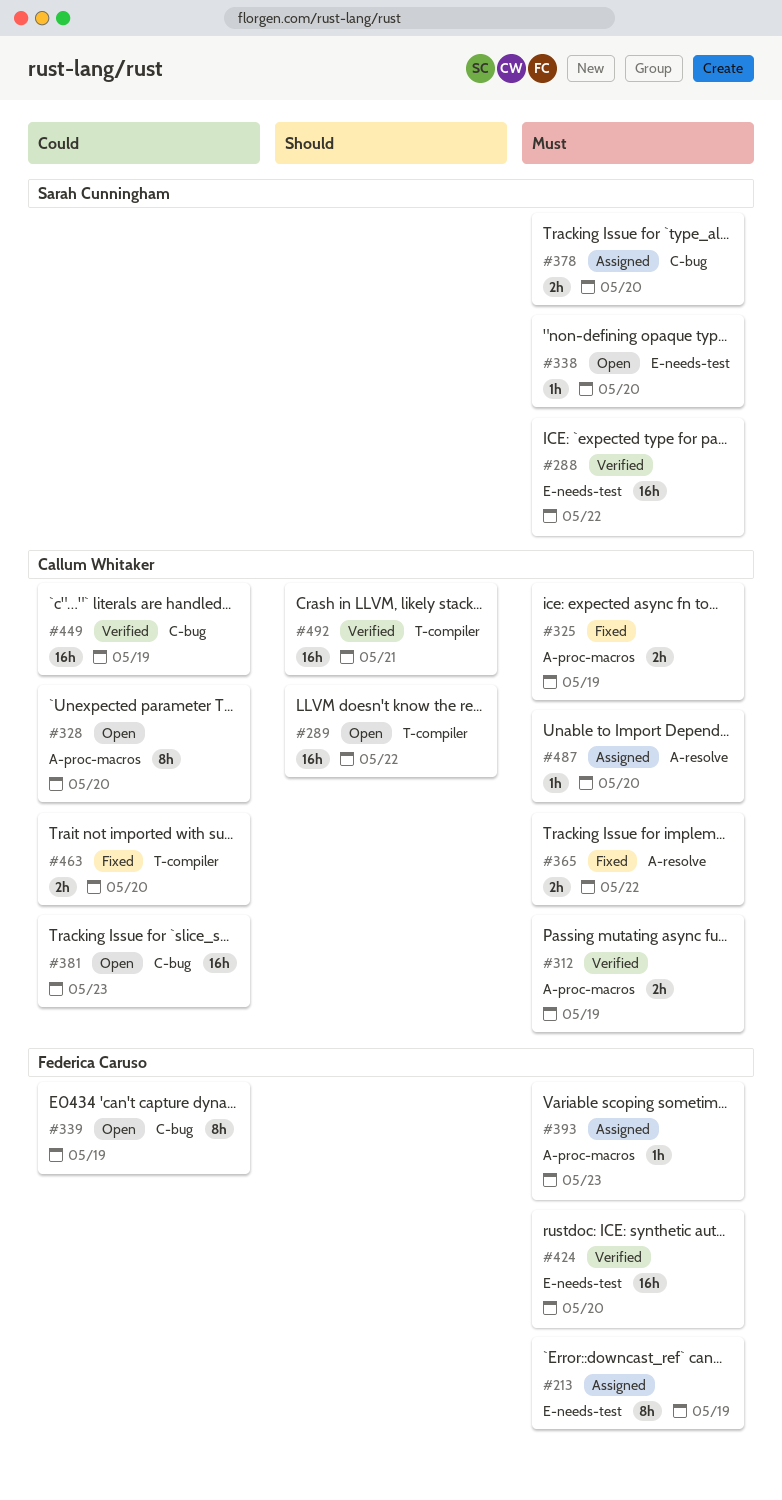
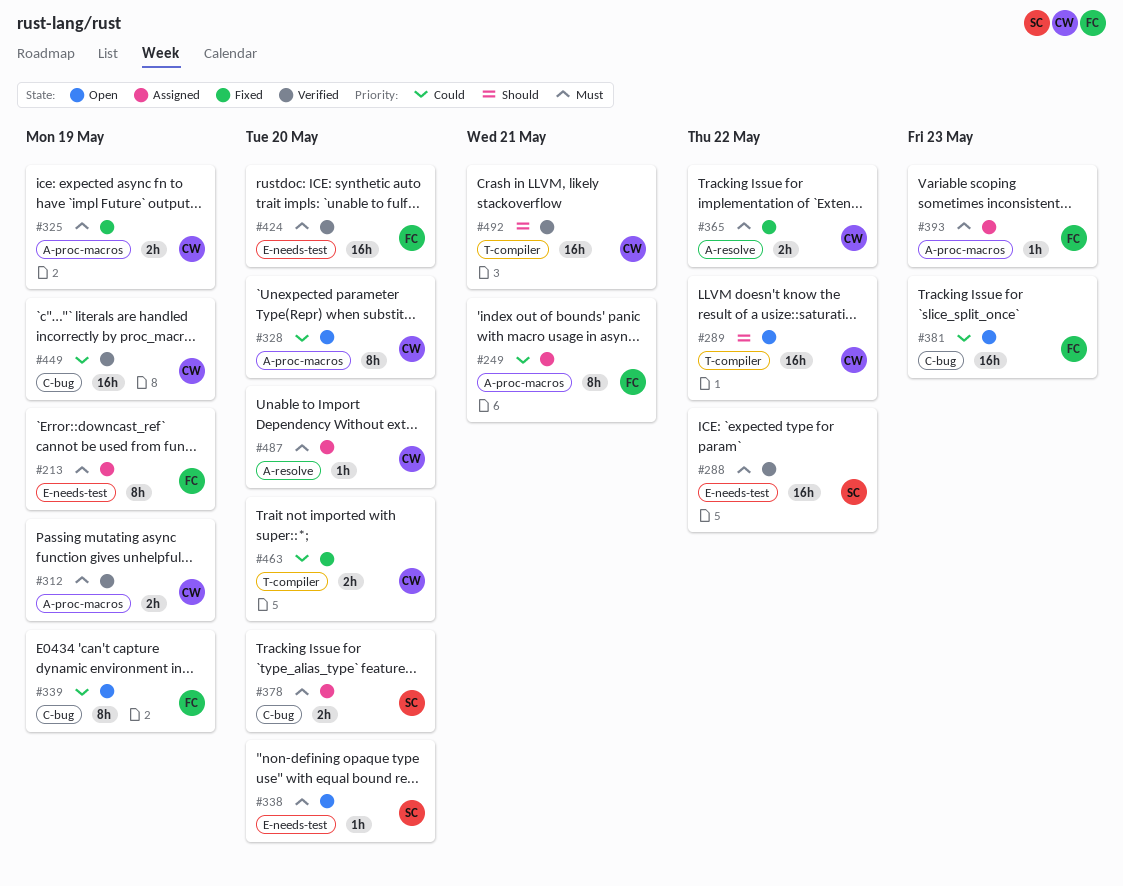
#249: none -> present
#381, owner: Callum Whitaker -> Federica Caruso

